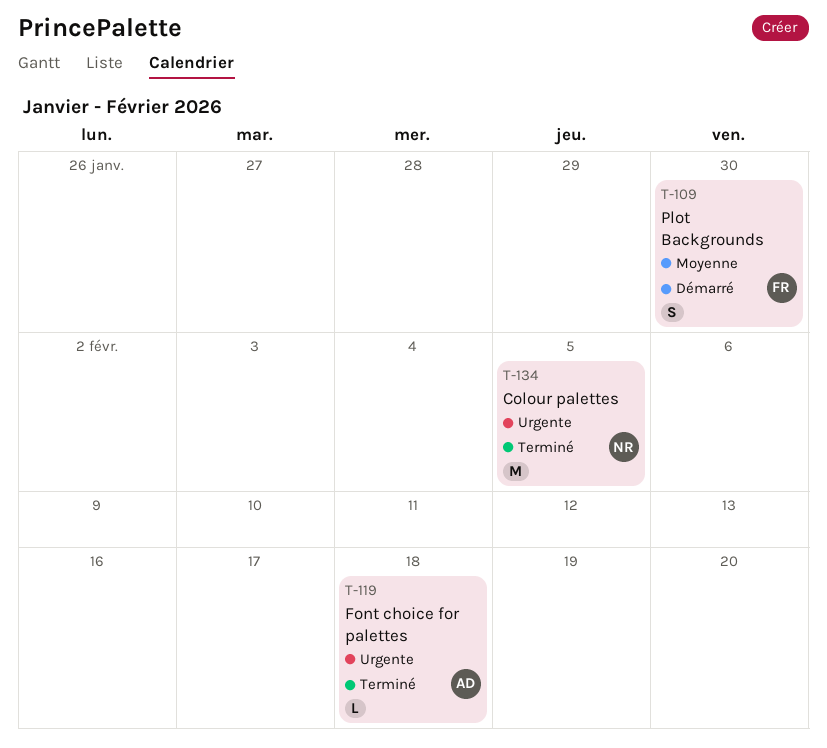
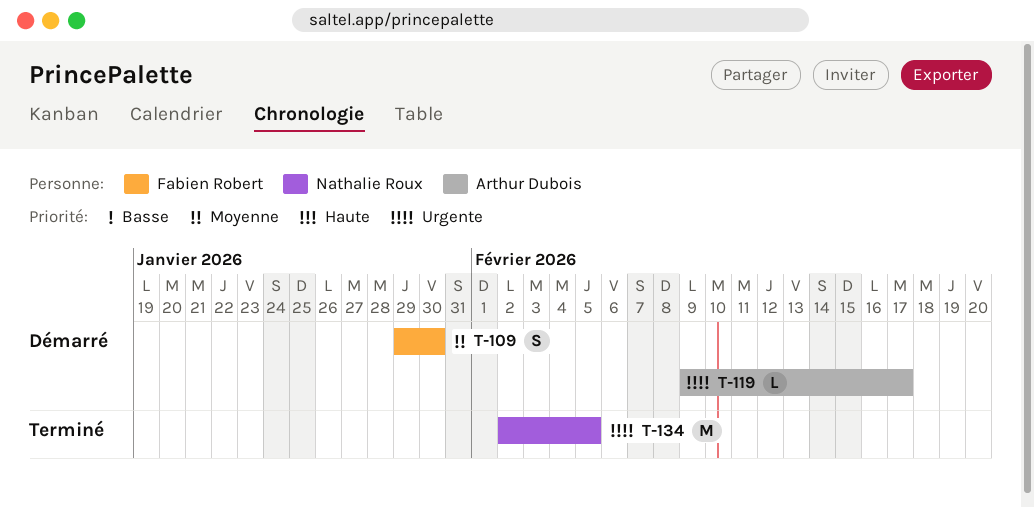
T-119, status: Terminé -> Démarré
T-119, due: Feb 18 -> Feb 17

